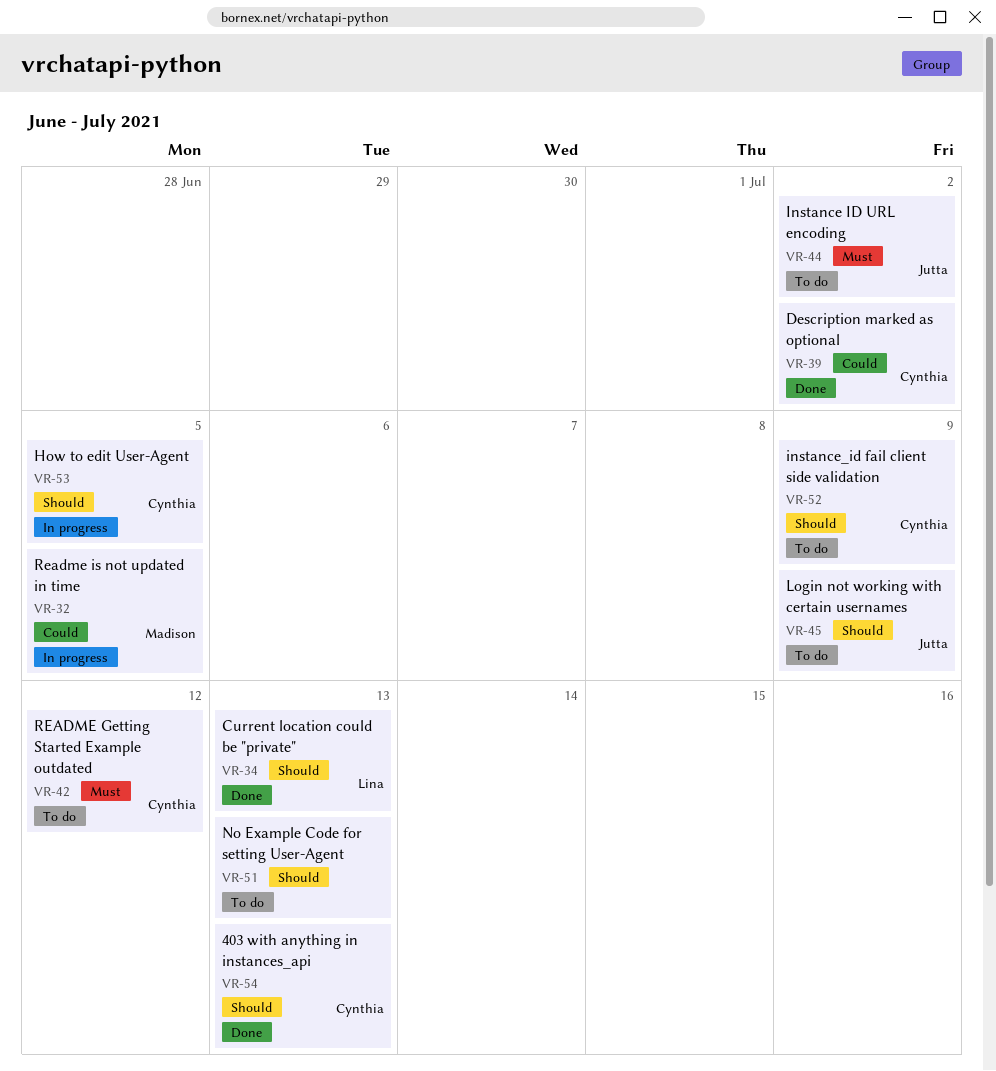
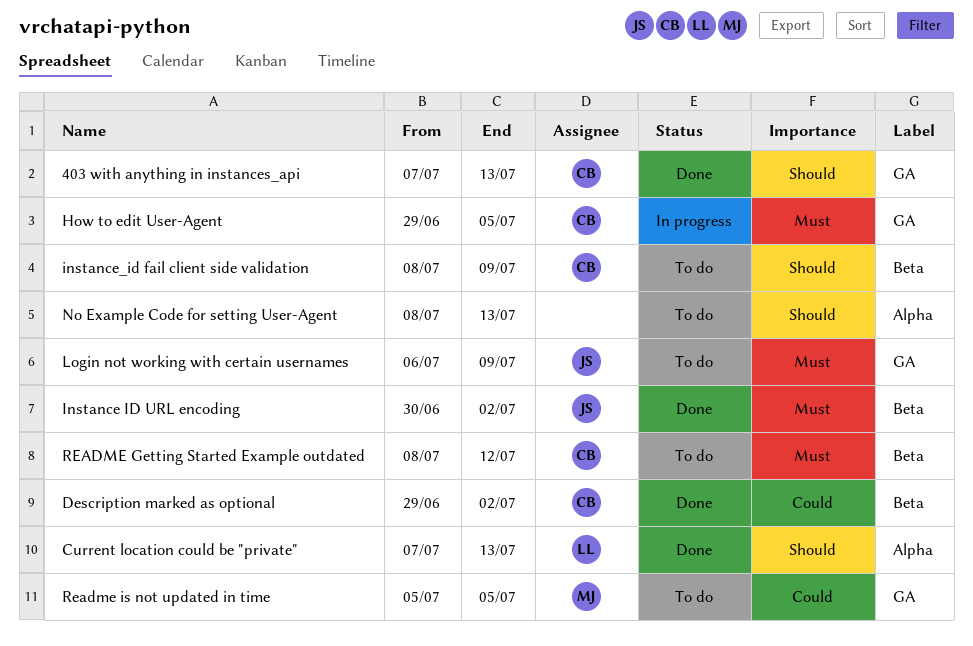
How to edit User-Agent, priority: Should -> Must
Instance ID URL encoding, status: To do -> Done
Login not working with certain usernames, priority: Should -> Must
Readme is not updated in time, status: In progress -> To do

